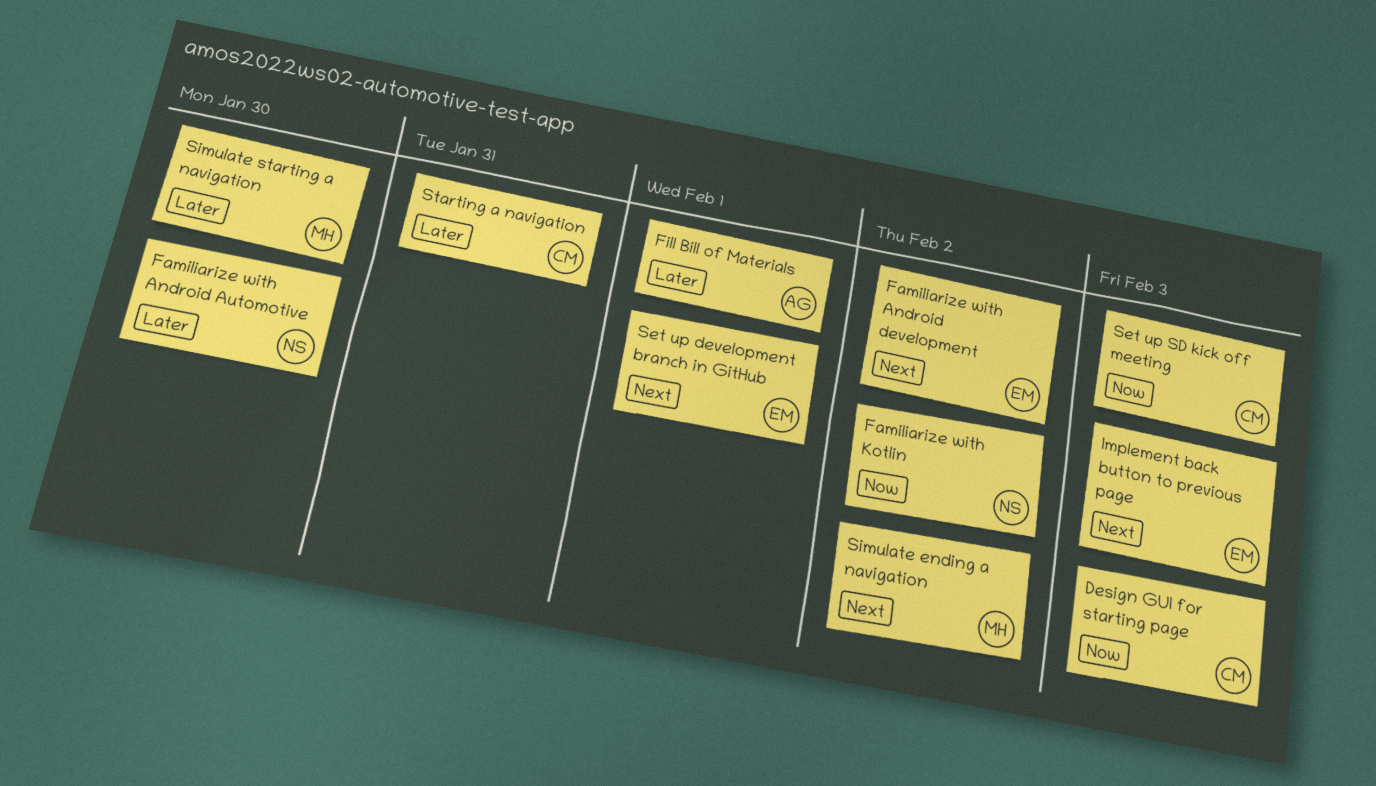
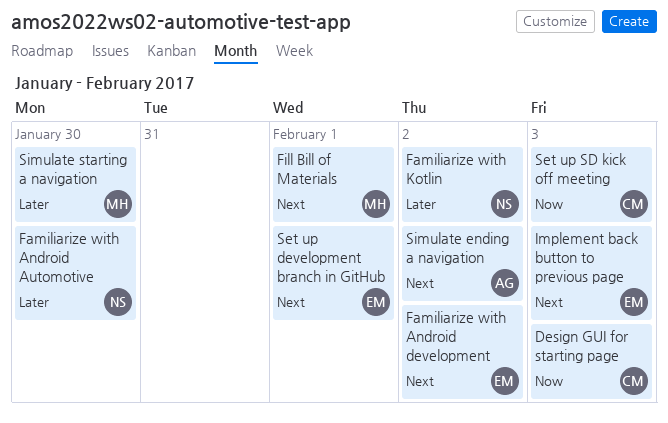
Familiarize with Kotlin, priority: Now -> Later
Fill Bill of Materials, owner: AG -> MH
Fill Bill of Materials, priority: Later -> Next
Simulate ending a navigation, owner: MH -> AG
Starting a navigation: present -> none

